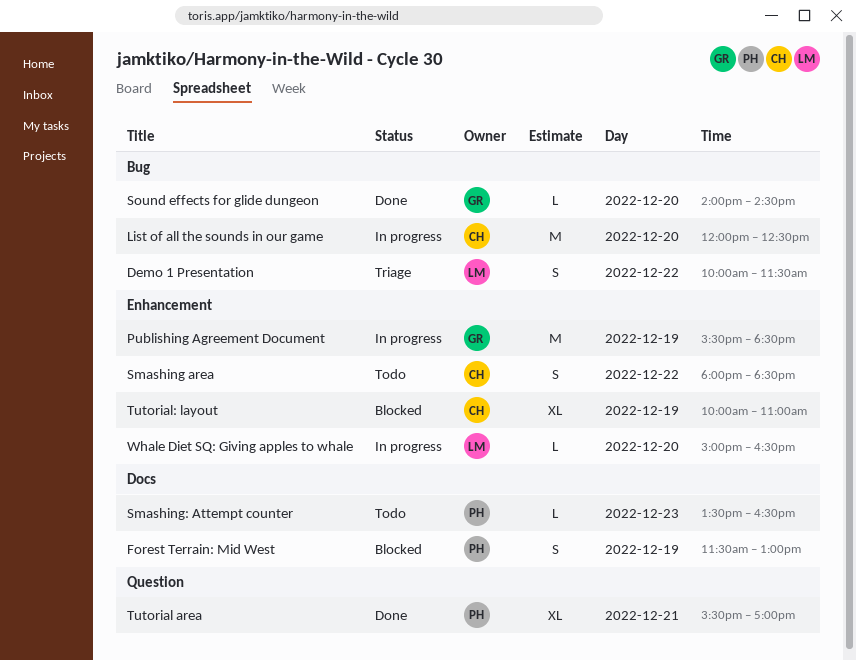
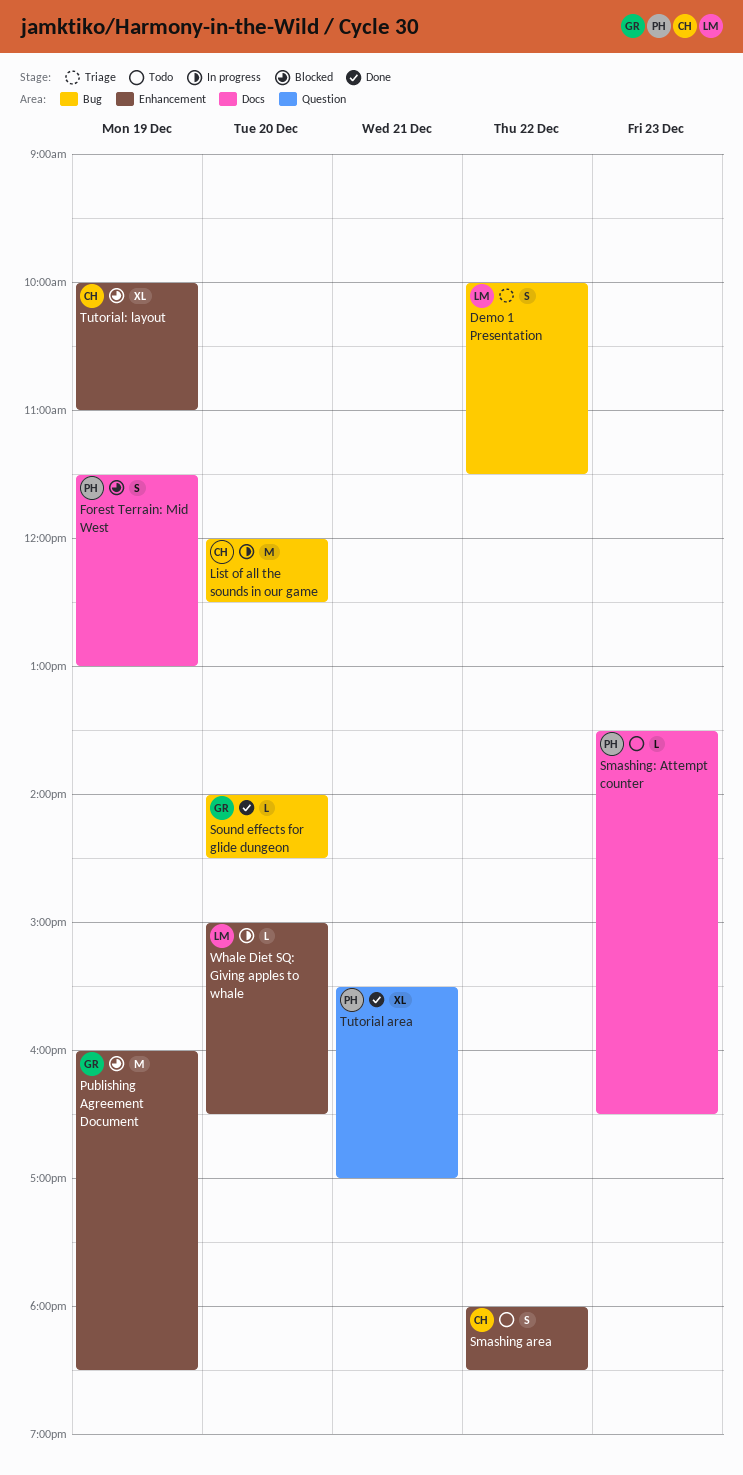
Publishing Agreement Document, status: In progress -> Blocked
Publishing Agreement Document, begins: 15:30 -> 16:00

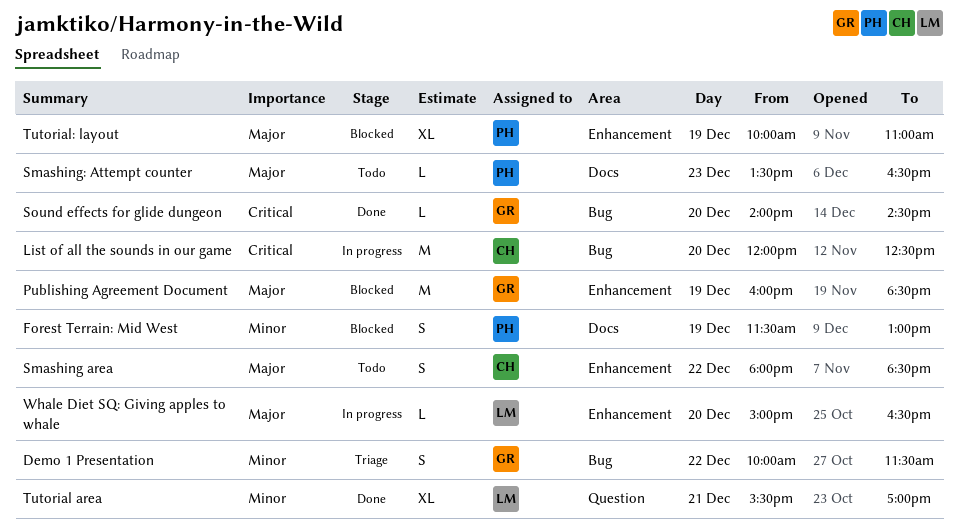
Demo 1 Presentation, owner: LM -> GR
Tutorial area, owner: PH -> LM
Tutorial: layout, owner: CH -> PH

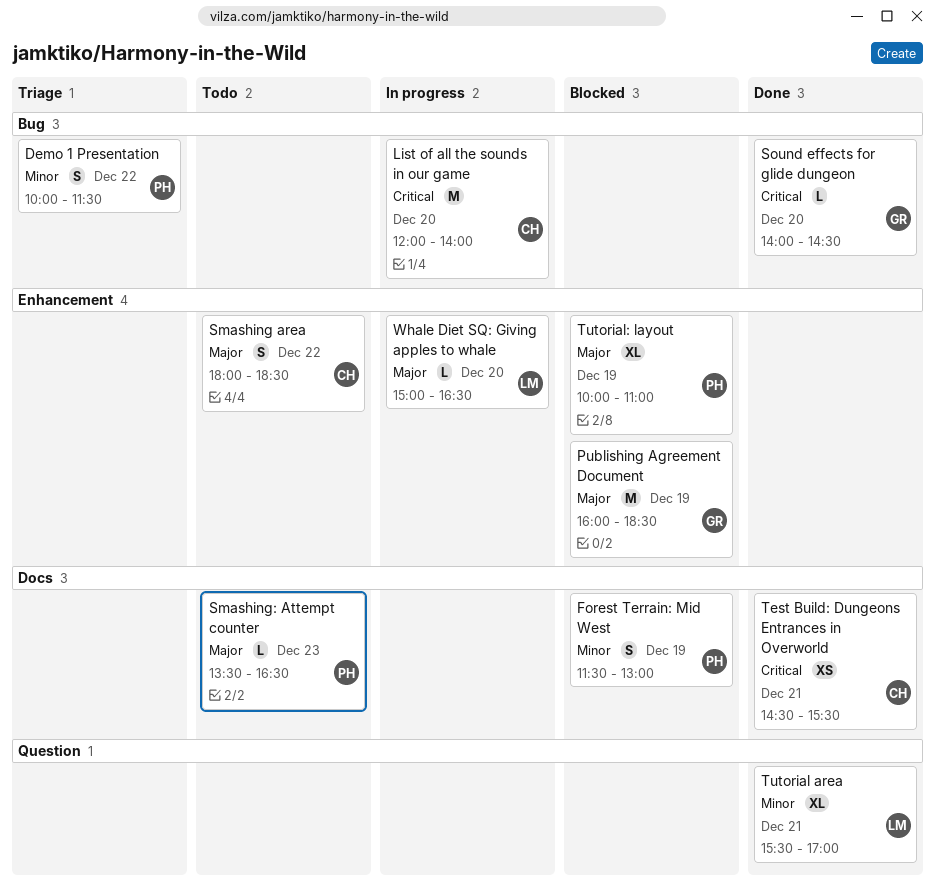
Demo 1 Presentation, owner: GR -> PH
List of all the sounds in our game, ends: 12:30 -> 14:00
Test Build: Dungeons Entrances in Overworld: none -> present

